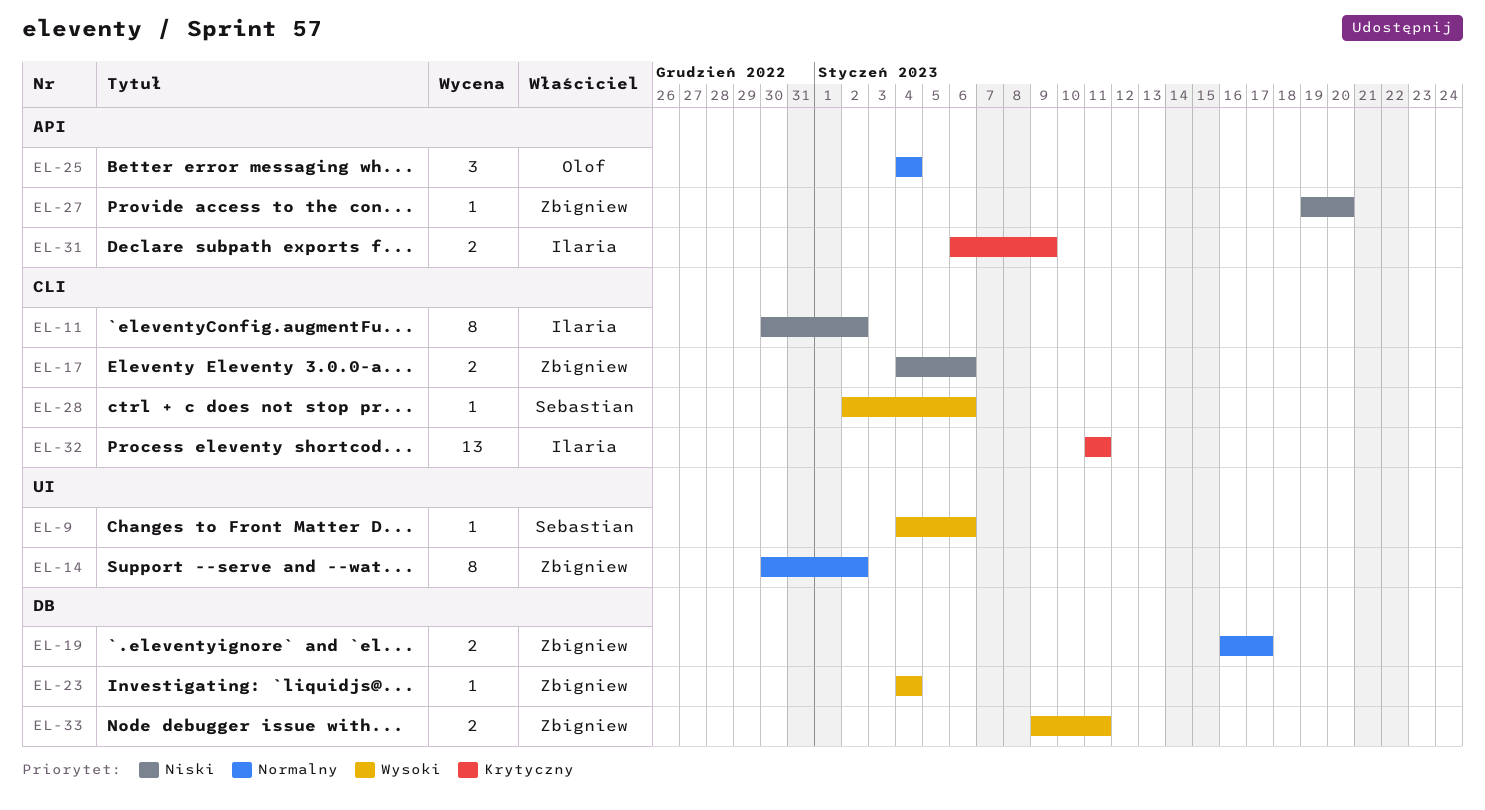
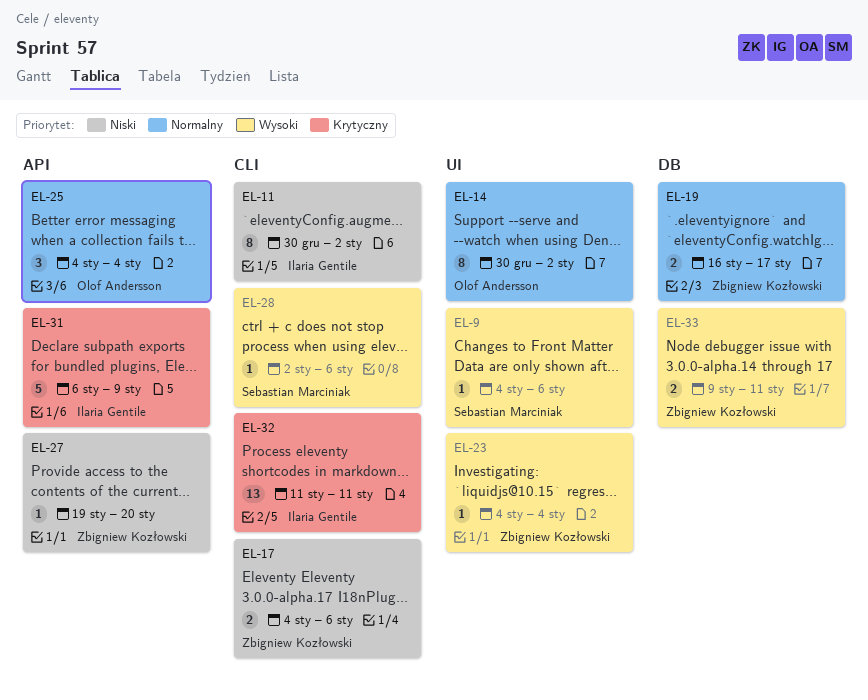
EL-14, owner: Zbigniew Kozłowski -> Olof Andersson
EL-23, label: DB -> UI
EL-31, estimate: 2 -> 5

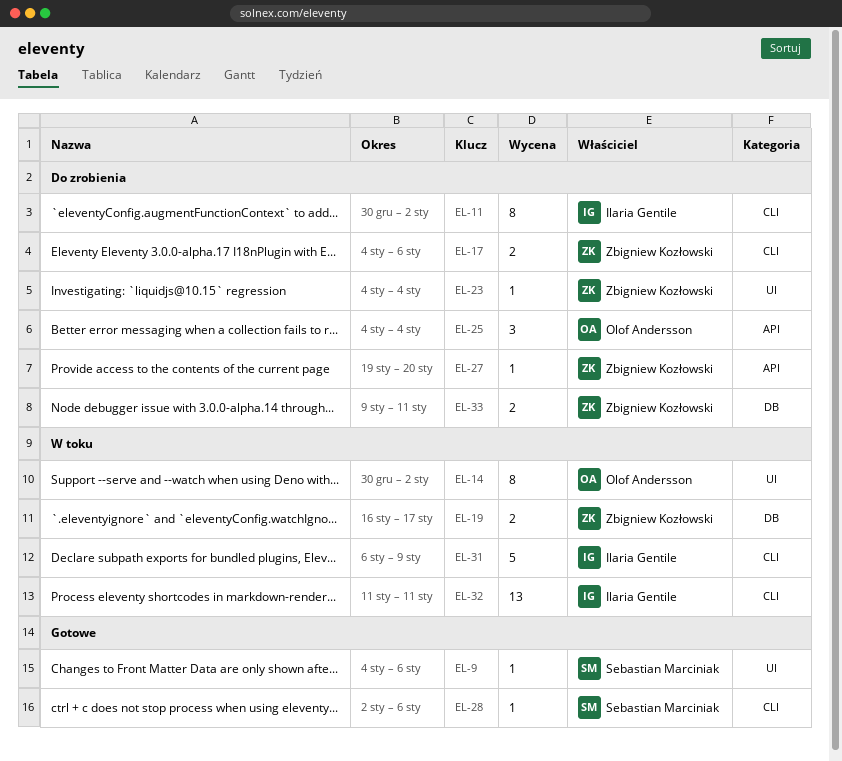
EL-31, label: API -> CLI

